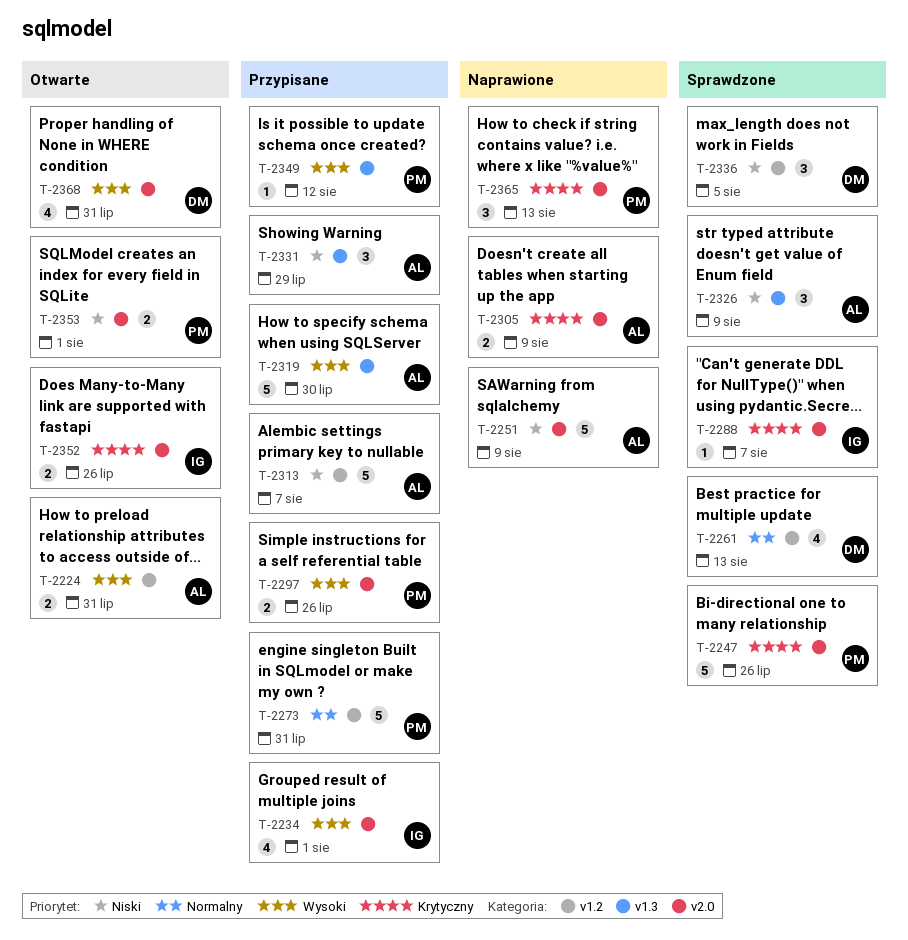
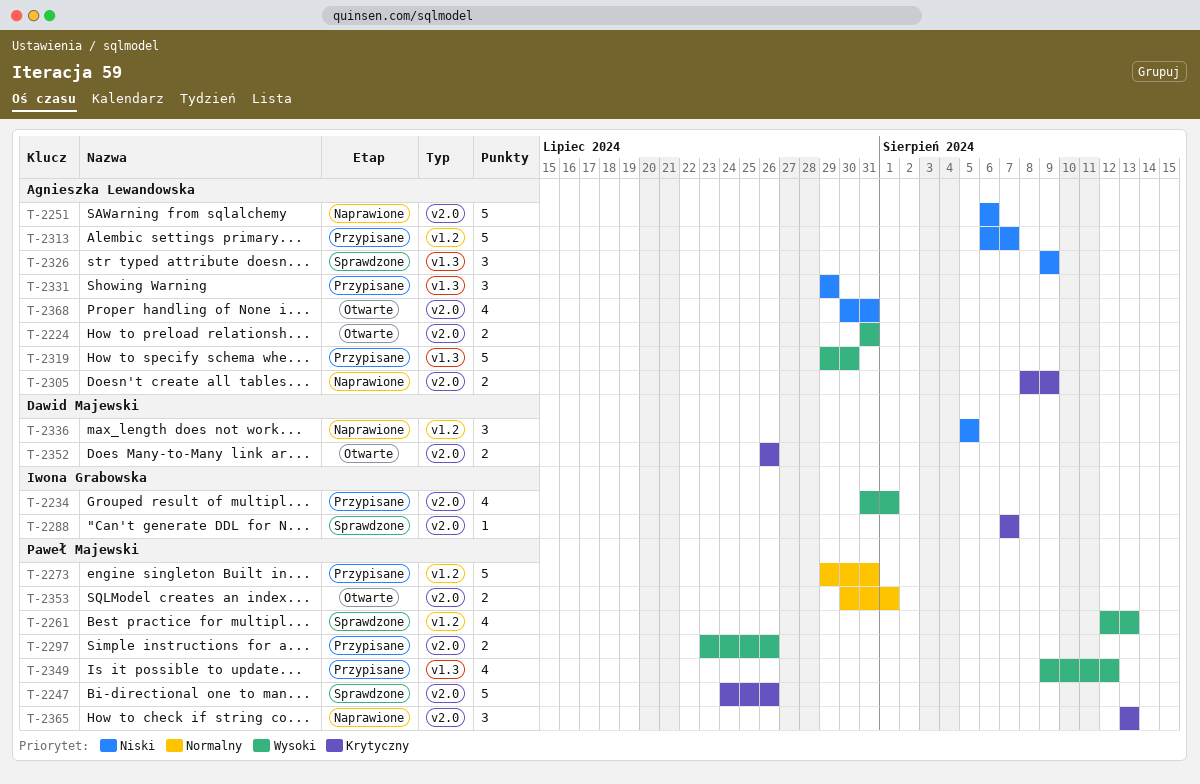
T-2224, label: v1.2 -> v2.0
T-2251, due: Aug 9 -> Aug 6
T-2261, owner: Dawid Majewski -> Paweł Majewski
T-2261, priority: Normalny -> Wysoki
T-2336, status: Sprawdzone -> Naprawione
T-2349, estimate: 1 -> 4
T-2352, owner: Iwona Grabowska -> Dawid Majewski
T-2353, priority: Niski -> Normalny
T-2368, owner: Dawid Majewski -> Agnieszka Lewandowska
T-2368, priority: Wysoki -> Niski

